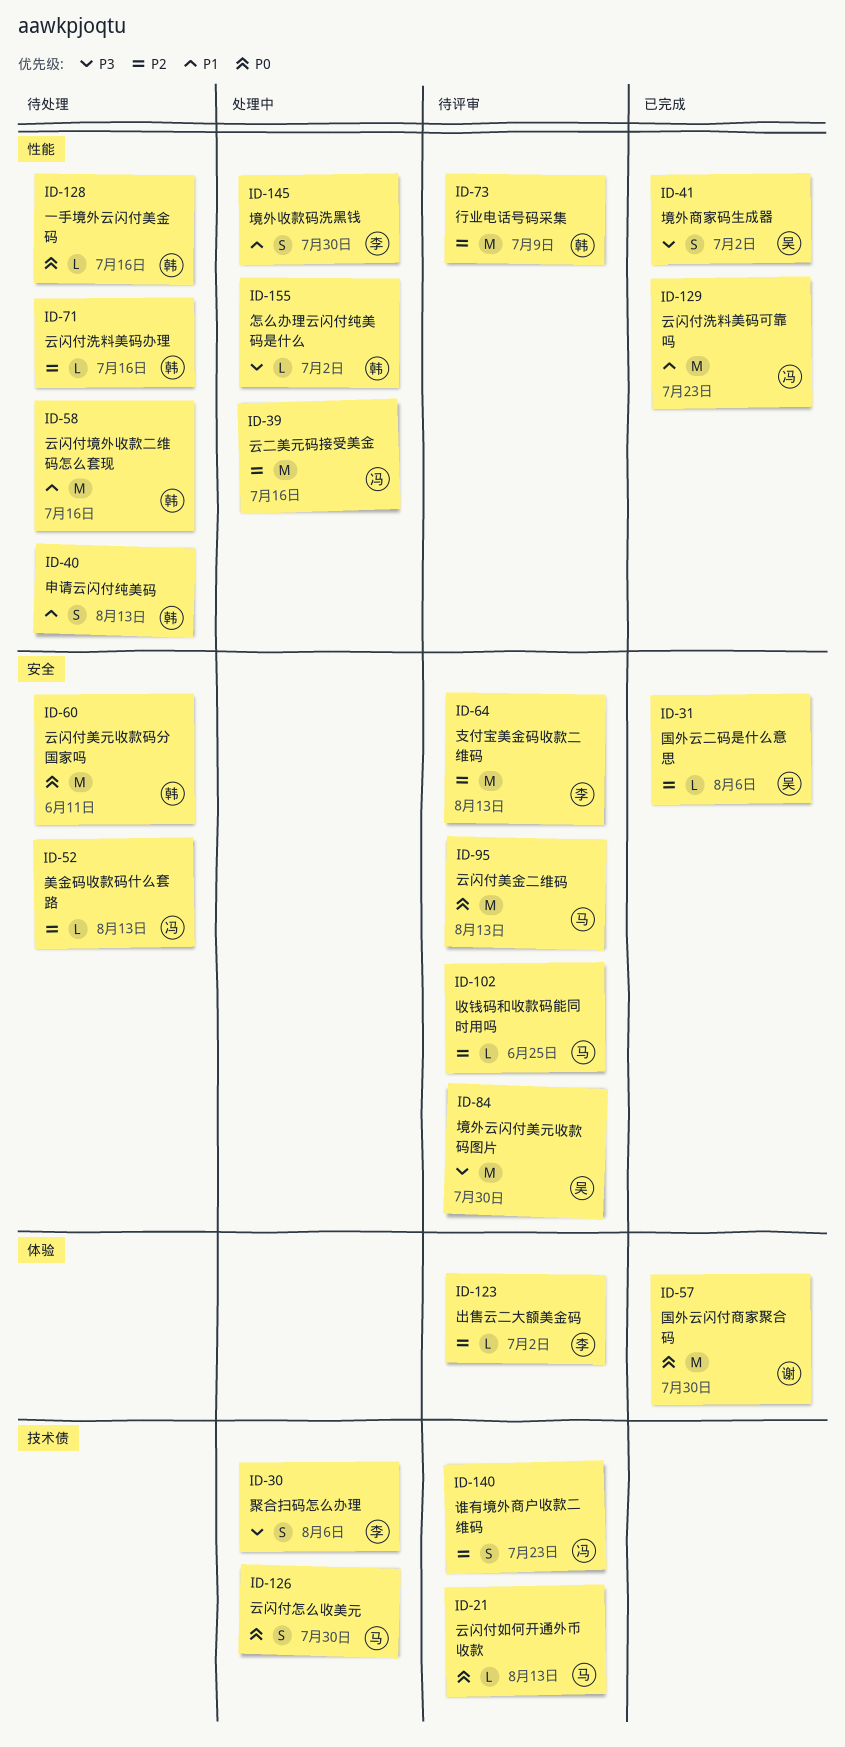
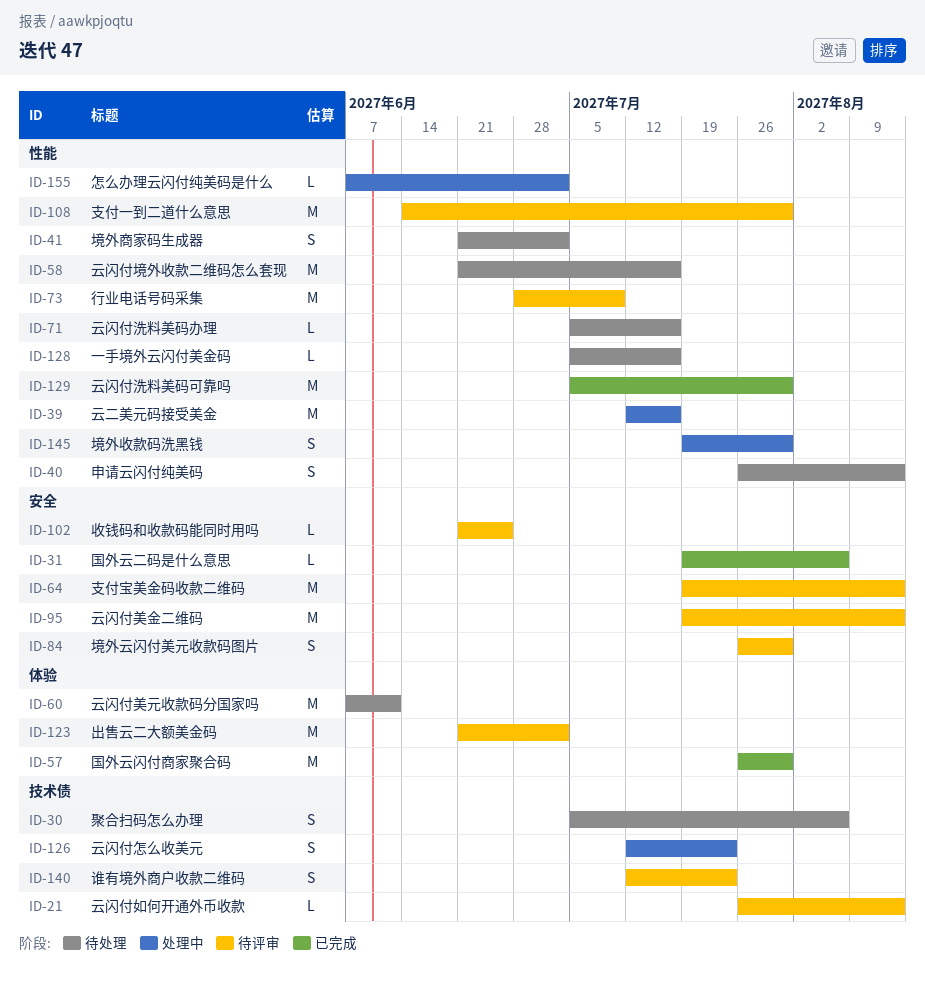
ID-30, status: 处理中 -> 待处理
ID-41, status: 已完成 -> 待处理
ID-52: present -> none
ID-60, label: 安全 -> 体验
ID-84, estimate: M -> S
ID-108: none -> present
ID-123, estimate: L -> M
ID-126, due: Jul 30 -> Jul 23
ID-129, due: Jul 23 -> Jul 30

